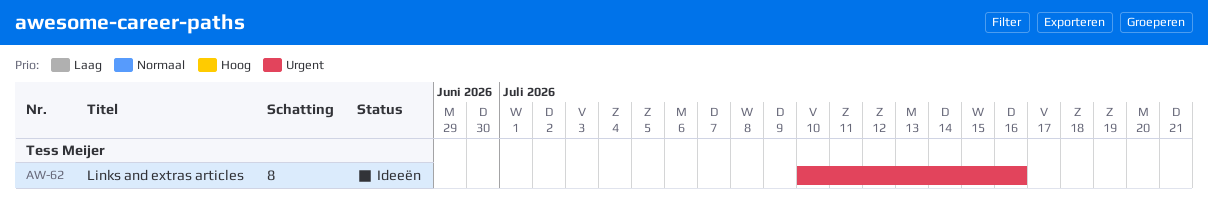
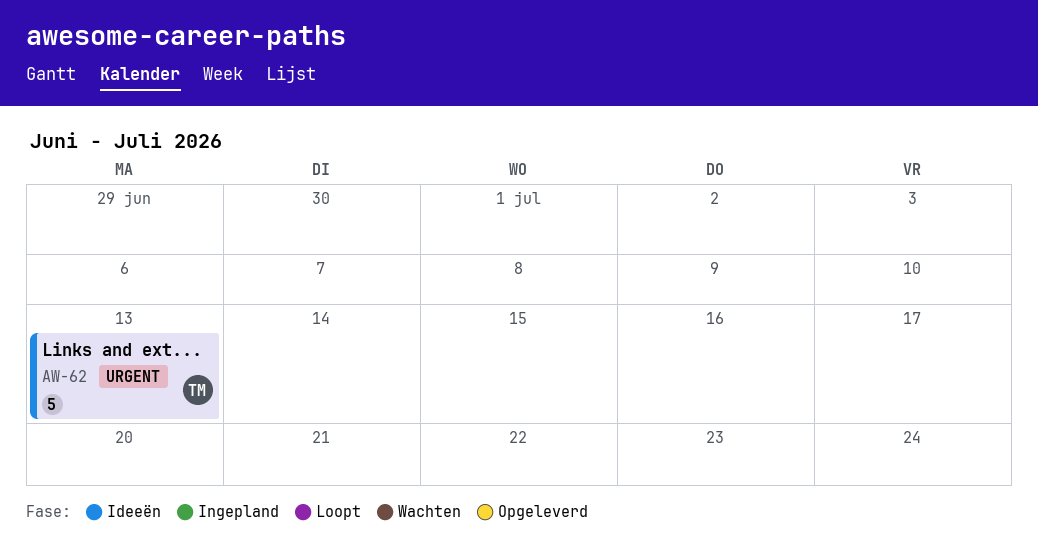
AW-62, estimate: 8 -> 5
AW-62, due: Jul 16 -> Jul 13

